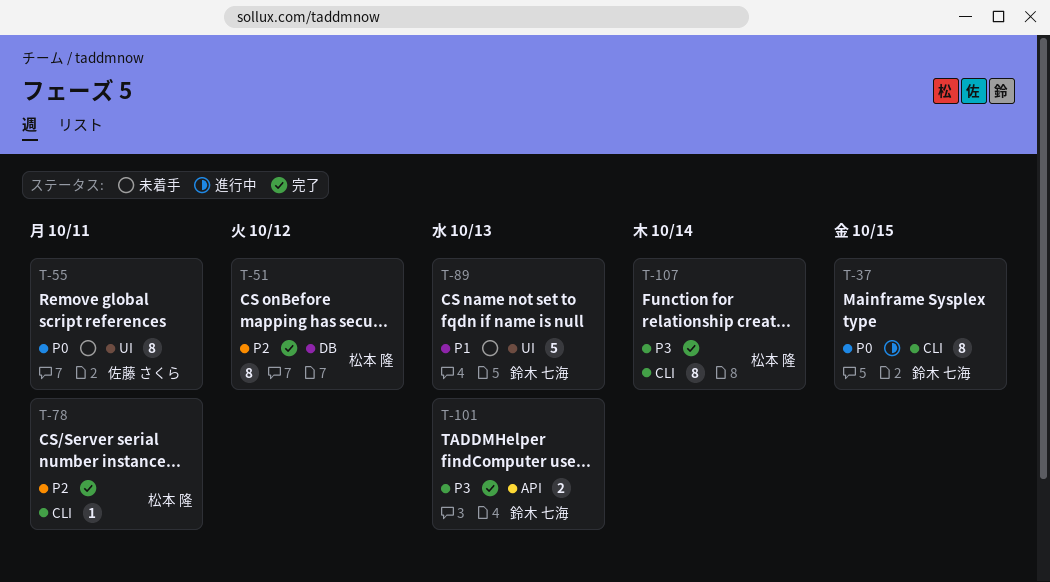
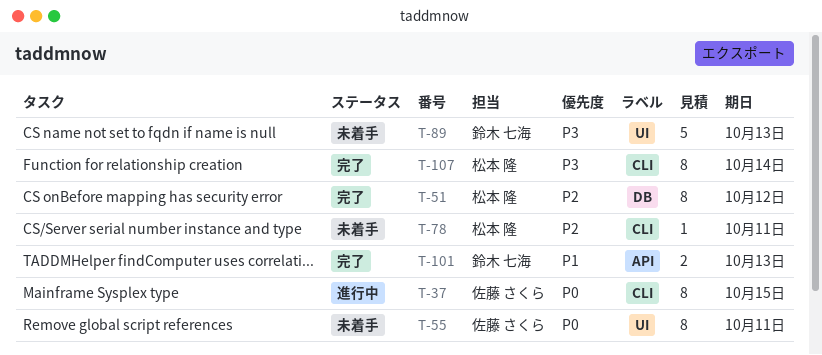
T-37, owner: 鈴木 七海 -> 佐藤 さくら
T-78, status: 完了 -> 未着手
T-89, priority: P1 -> P3
T-101, priority: P3 -> P1

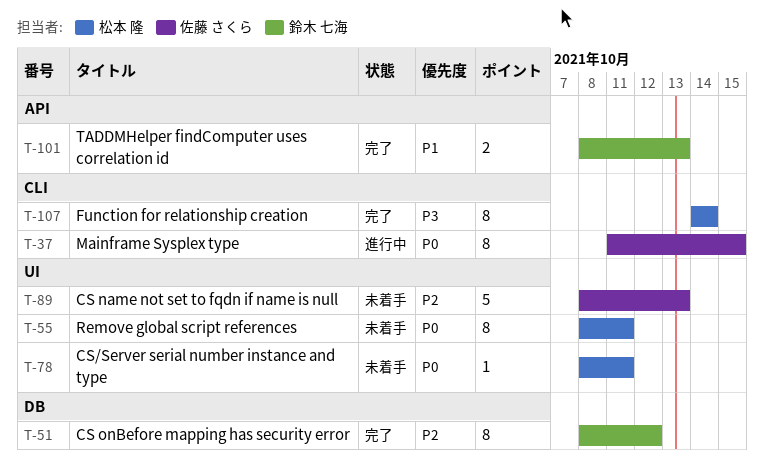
T-51, owner: 松本 隆 -> 鈴木 七海
T-55, owner: 佐藤 さくら -> 松本 隆
T-78, priority: P2 -> P0
T-78, label: CLI -> UI
T-89, owner: 鈴木 七海 -> 佐藤 さくら
T-89, priority: P3 -> P2

